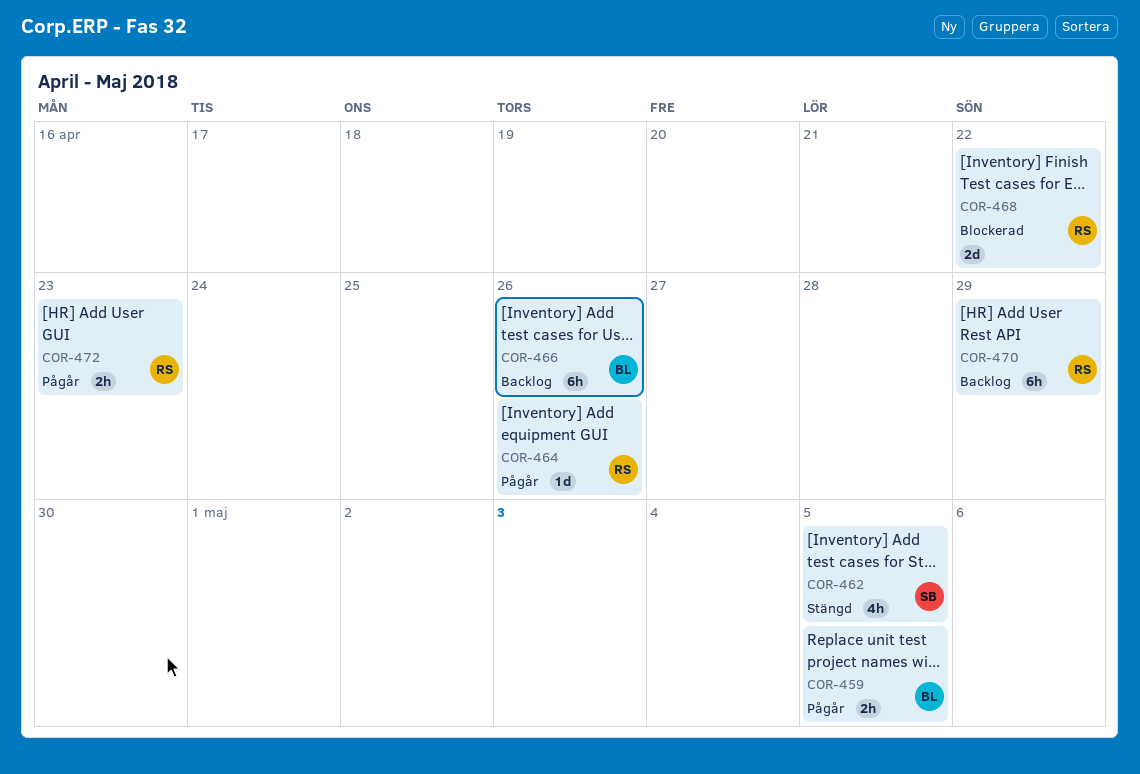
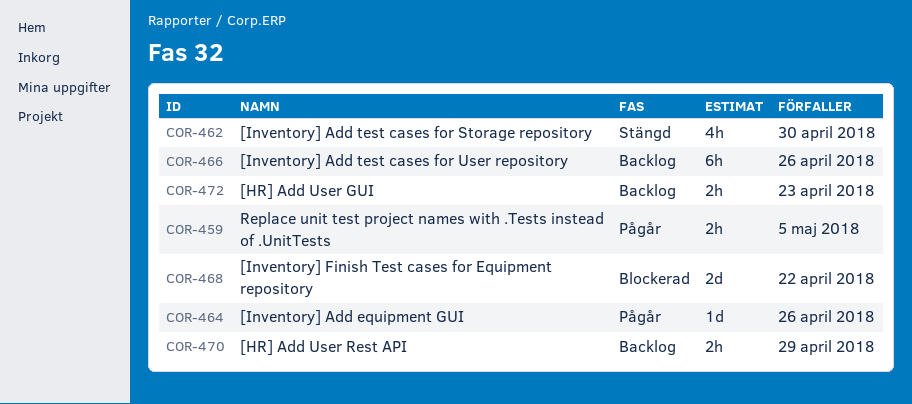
COR-462, due: May 5 -> Apr 30
COR-470, estimate: 6h -> 2h
COR-472, status: Pågår -> Backlog

